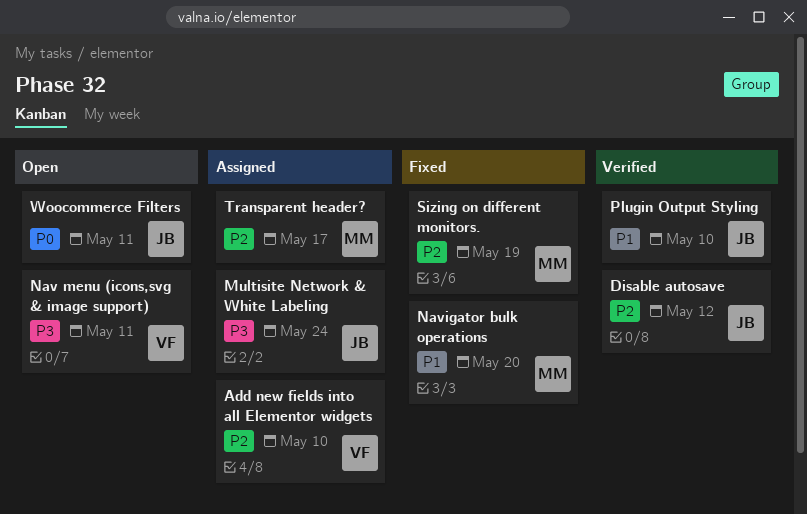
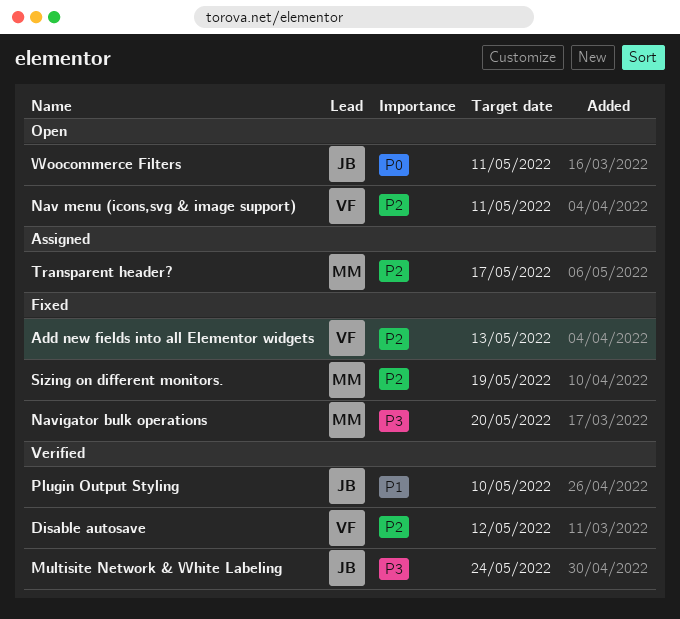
Add new fields into all Elementor widgets, status: Assigned -> Fixed
Add new fields into all Elementor widgets, due: May 10 -> May 13
Disable autosave, owner: JB -> VF
Multisite Network & White Labeling, status: Assigned -> Verified
Nav menu (icons,svg & image support), priority: P3 -> P2
Navigator bulk operations, priority: P1 -> P3

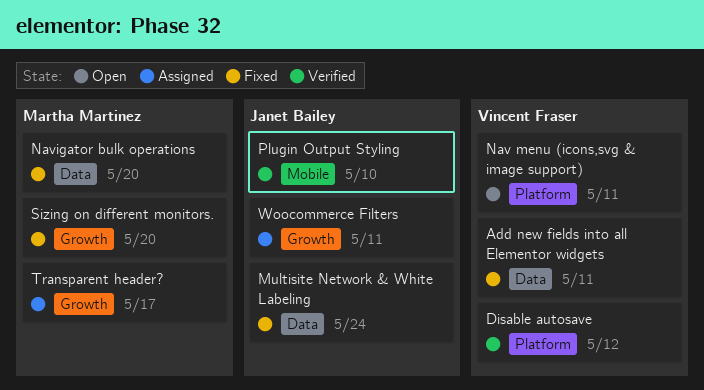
Add new fields into all Elementor widgets, due: May 13 -> May 11
Multisite Network & White Labeling, status: Verified -> Fixed
Sizing on different monitors., due: May 19 -> May 20
Woocommerce Filters, status: Open -> Assigned

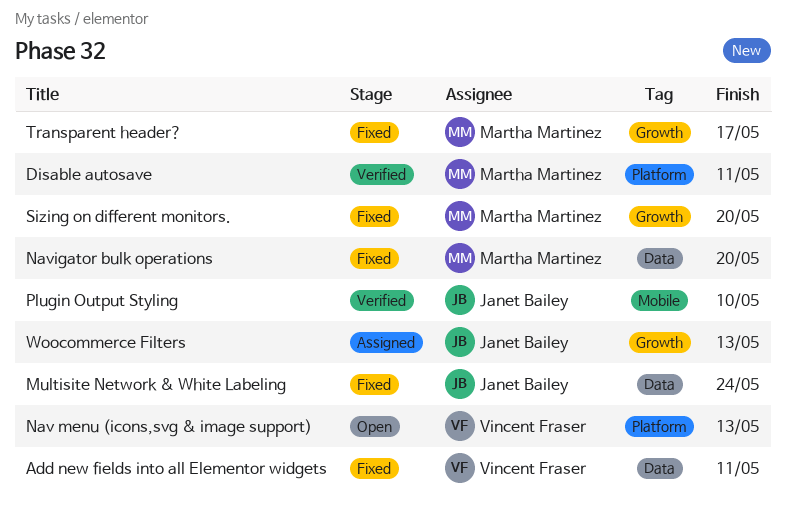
Disable autosave, owner: Vincent Fraser -> Martha Martinez
Disable autosave, due: May 12 -> May 11
Nav menu (icons,svg & image support), due: May 11 -> May 13
Transparent header?, status: Assigned -> Fixed
Woocommerce Filters, due: May 11 -> May 13

